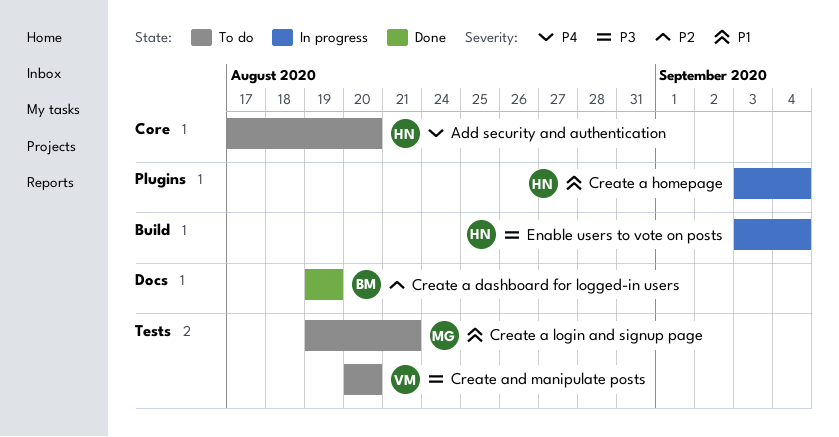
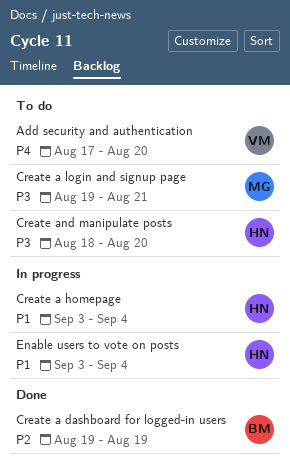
Add security and authentication, owner: HN -> VM
Create a login and signup page, priority: P1 -> P3
Create and manipulate posts, owner: VM -> HN
Create and manipulate posts, start: Aug 20 -> Aug 18
Enable users to vote on posts, priority: P3 -> P1

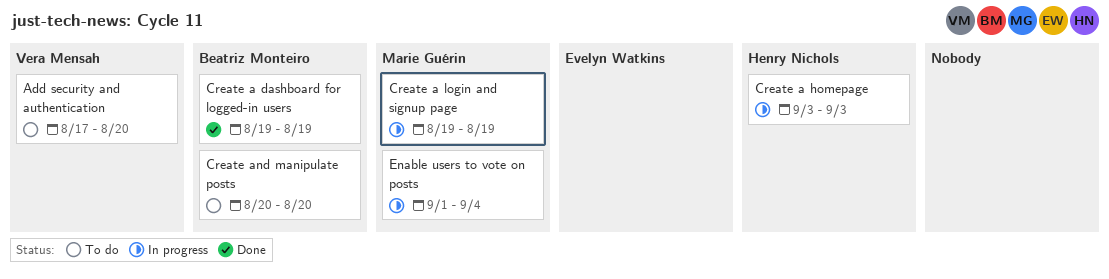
Create a homepage, due: Sep 4 -> Sep 3
Create a login and signup page, status: To do -> In progress
Create a login and signup page, due: Aug 21 -> Aug 19
Create and manipulate posts, owner: Henry Nichols -> Beatriz Monteiro
Create and manipulate posts, start: Aug 18 -> Aug 20
Enable users to vote on posts, owner: Henry Nichols -> Marie Guérin
Enable users to vote on posts, start: Sep 3 -> Sep 1

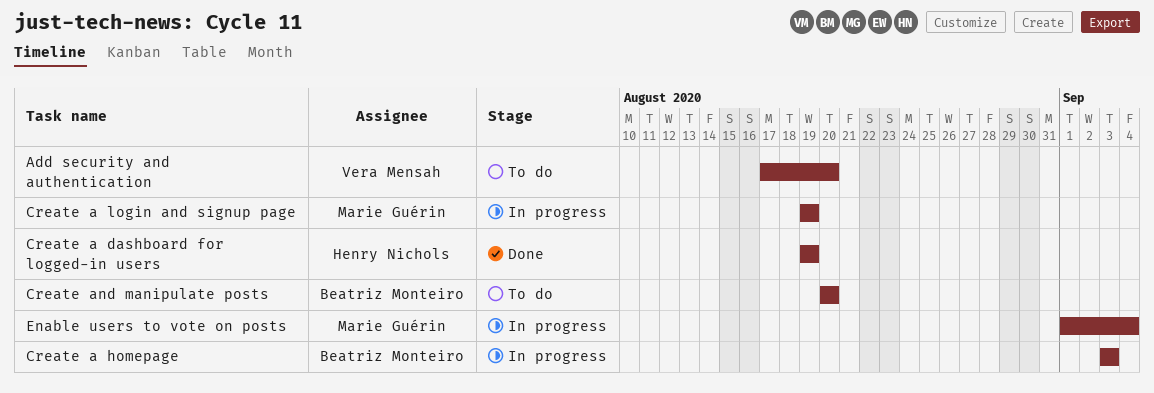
Create a dashboard for logged-in users, owner: Beatriz Monteiro -> Henry Nichols
Create a homepage, owner: Henry Nichols -> Beatriz Monteiro

